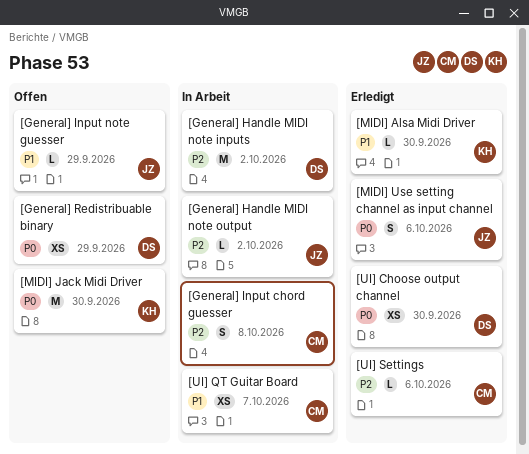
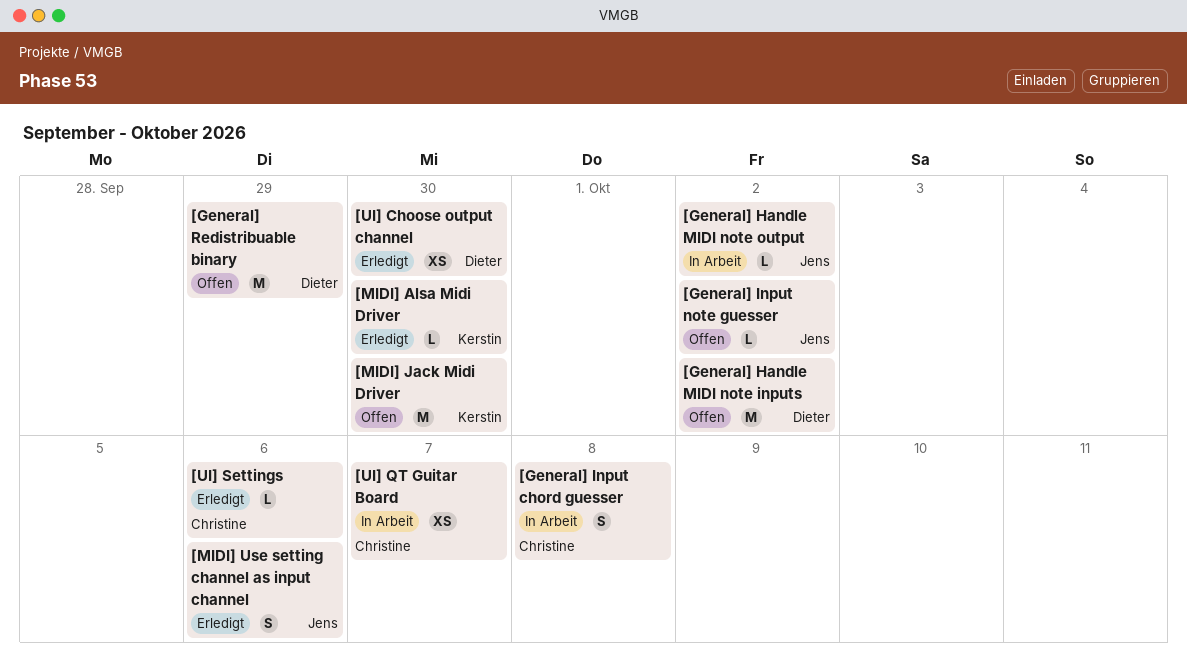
[General] Handle MIDI note inputs, status: In Arbeit -> Offen
[General] Input note guesser, due: Sep 29 -> Oct 2
[General] Redistribuable binary, estimate: XS -> M

